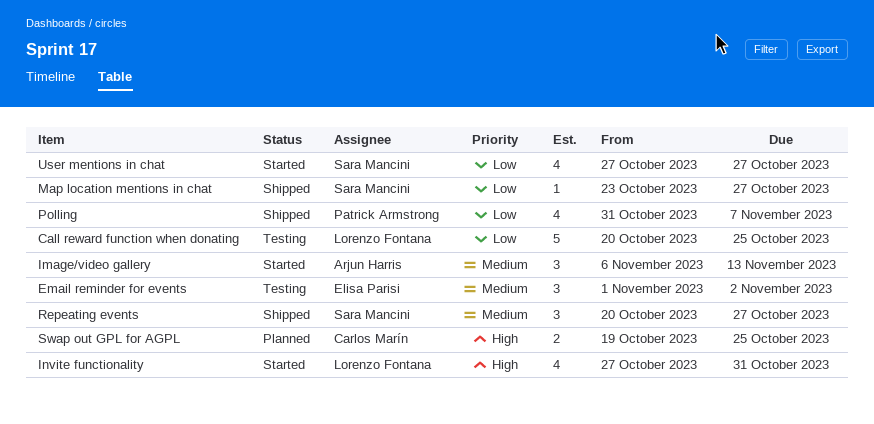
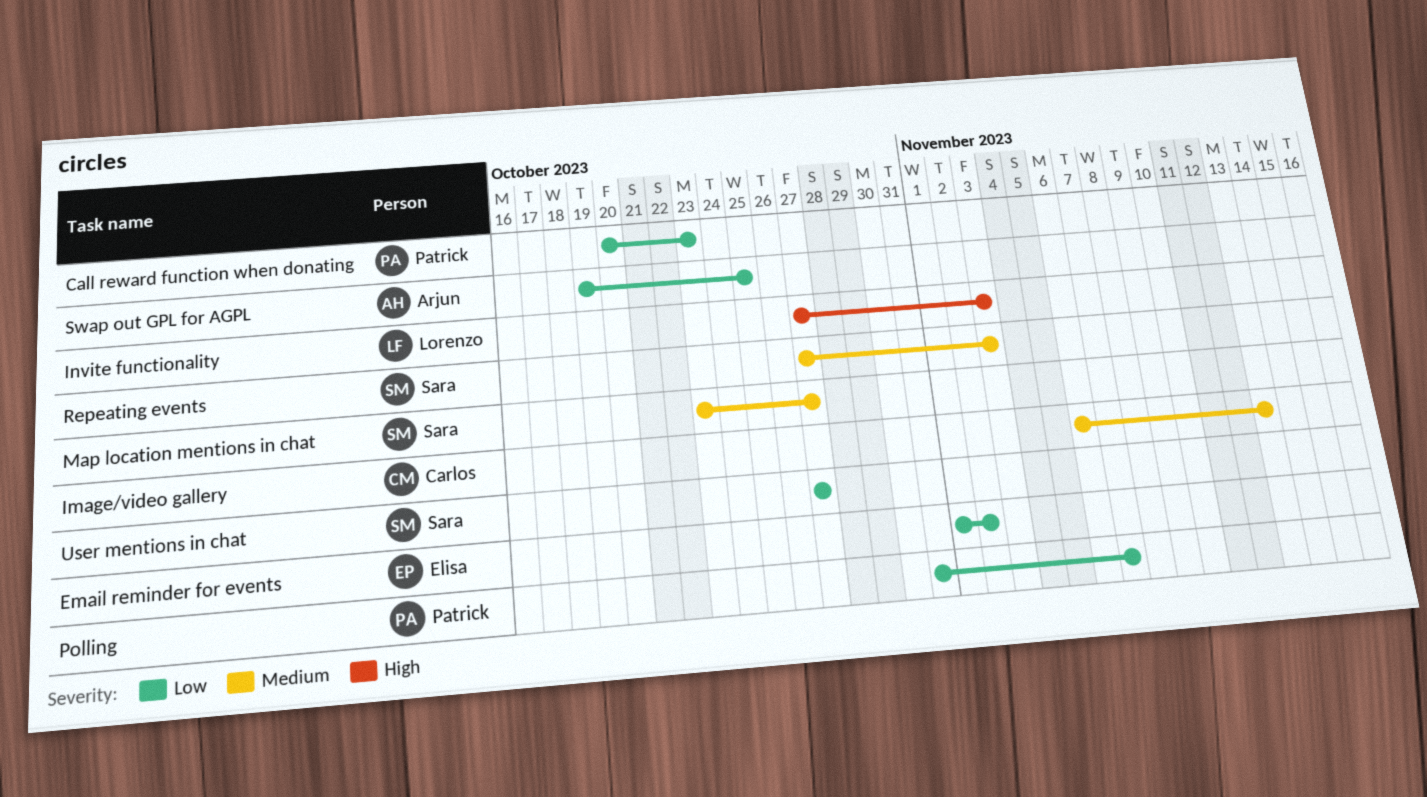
Call reward function when donating, owner: Lorenzo Fontana -> Patrick Armstrong
Call reward function when donating, due: Oct 25 -> Oct 23
Email reminder for events, priority: Medium -> Low
Image/video gallery, owner: Arjun Harris -> Carlos Marín
Invite functionality, due: Oct 31 -> Nov 3
Map location mentions in chat, priority: Low -> Medium
Repeating events, start: Oct 20 -> Oct 27
Repeating events, due: Oct 27 -> Nov 3
Swap out GPL for AGPL, owner: Carlos Marín -> Arjun Harris
Swap out GPL for AGPL, priority: High -> Low

